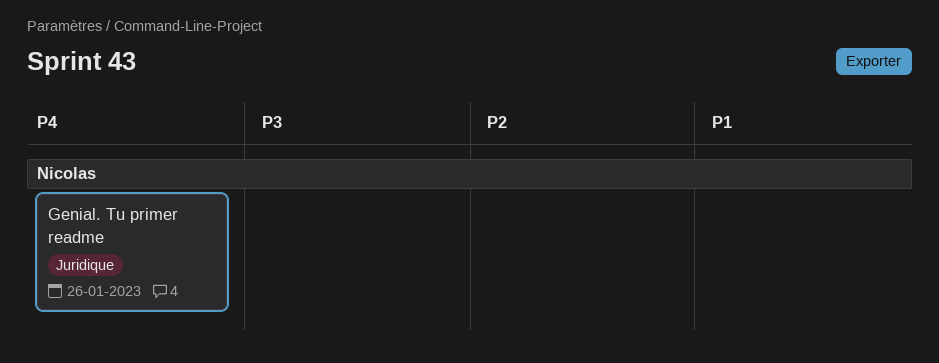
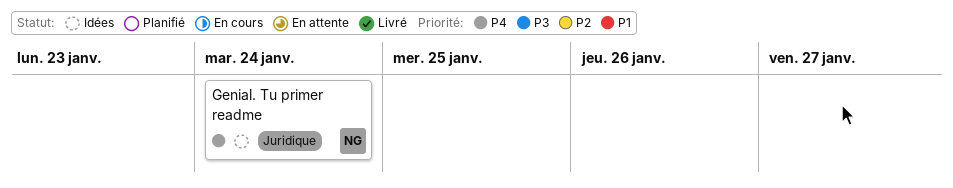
Genial. Tu primer readme, due: Jan 26 -> Jan 24

